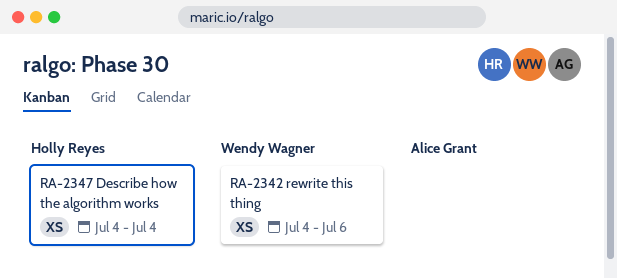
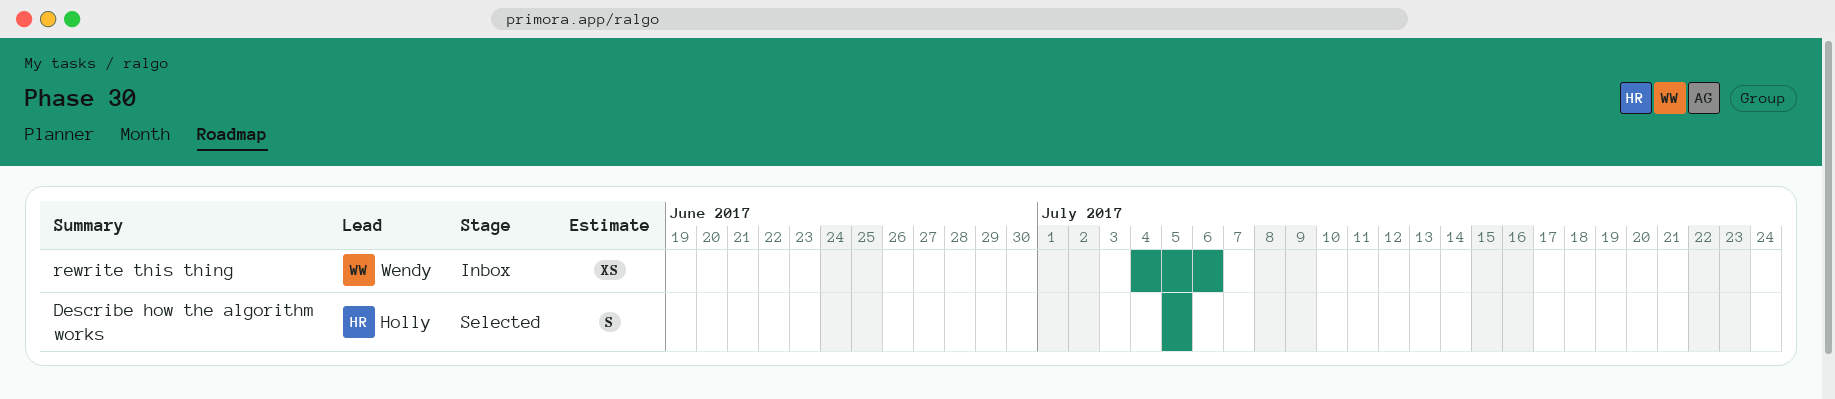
Describe how the algorithm works, estimate: XS -> S
Describe how the algorithm works, start: Jul 4 -> Jul 5
Describe how the algorithm works, due: Jul 4 -> Jul 5

